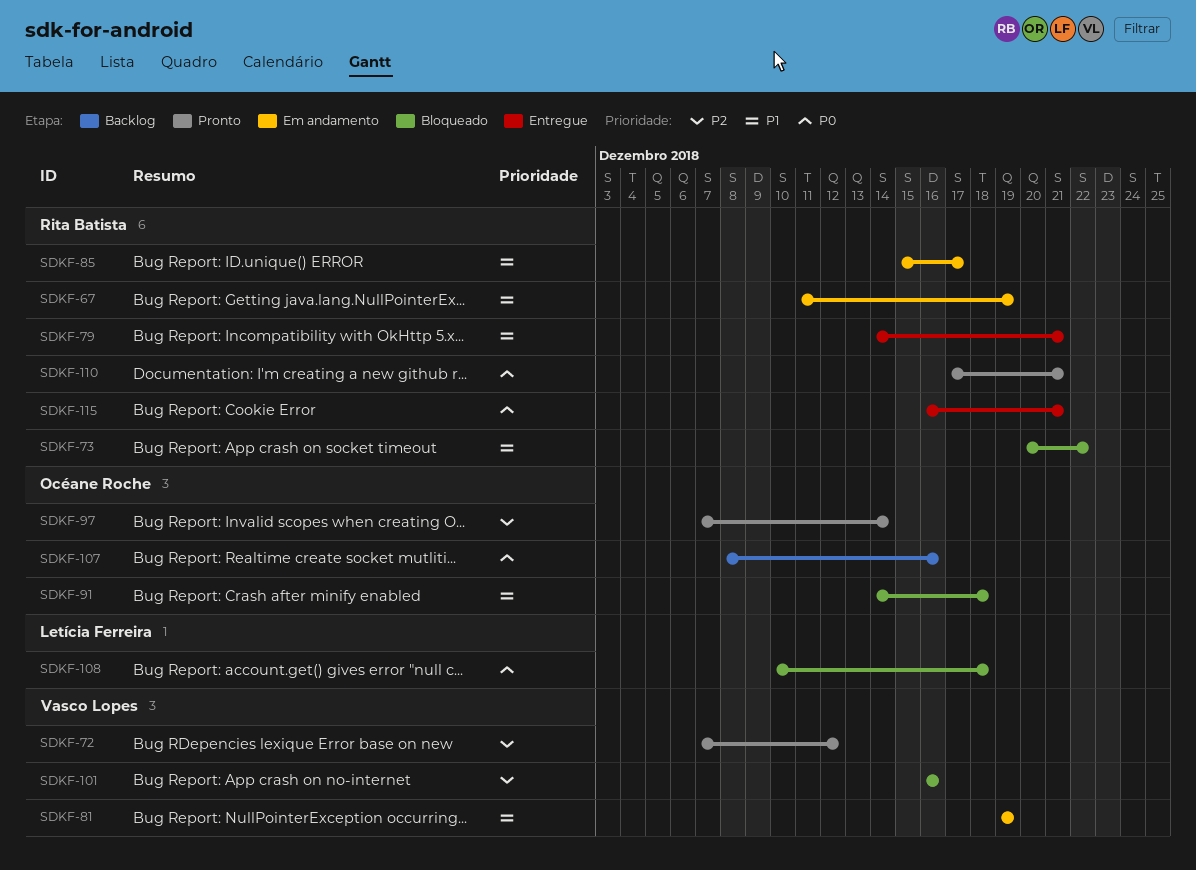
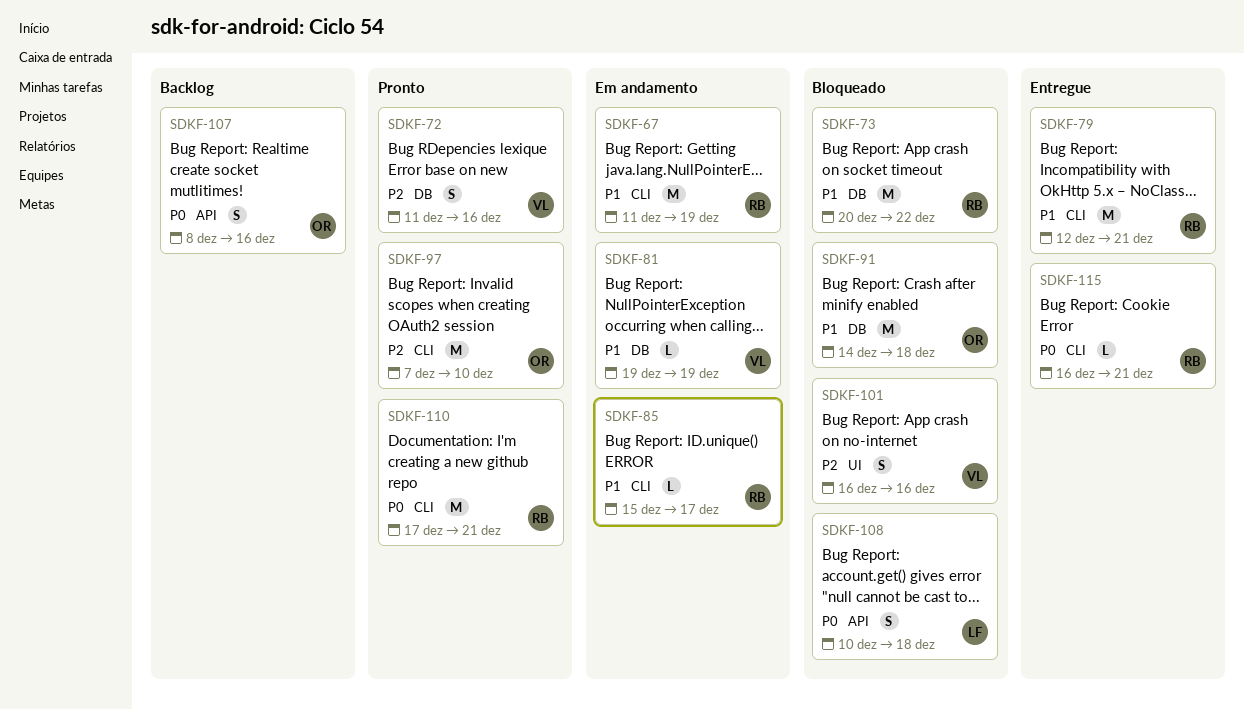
SDKF-72, start: Dec 7 -> Dec 11
SDKF-72, due: Dec 12 -> Dec 16
SDKF-79, start: Dec 14 -> Dec 12
SDKF-97, due: Dec 14 -> Dec 10

